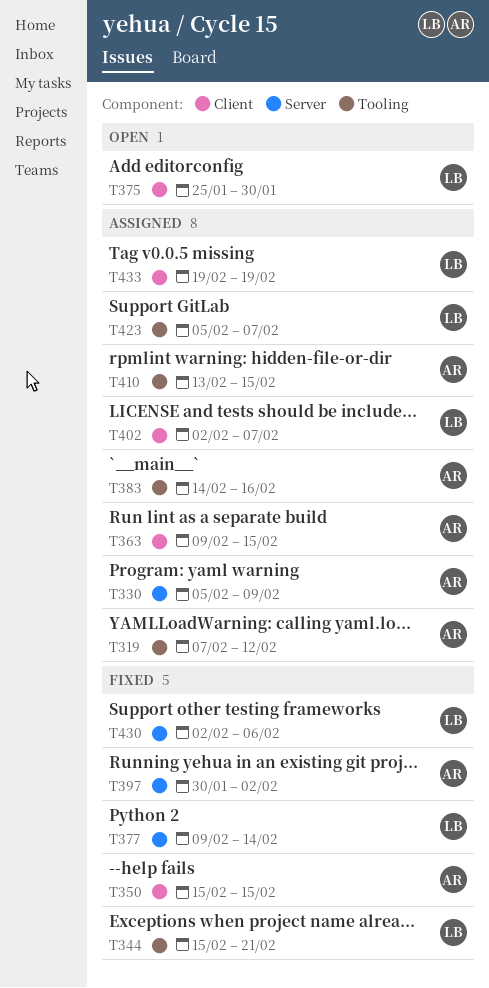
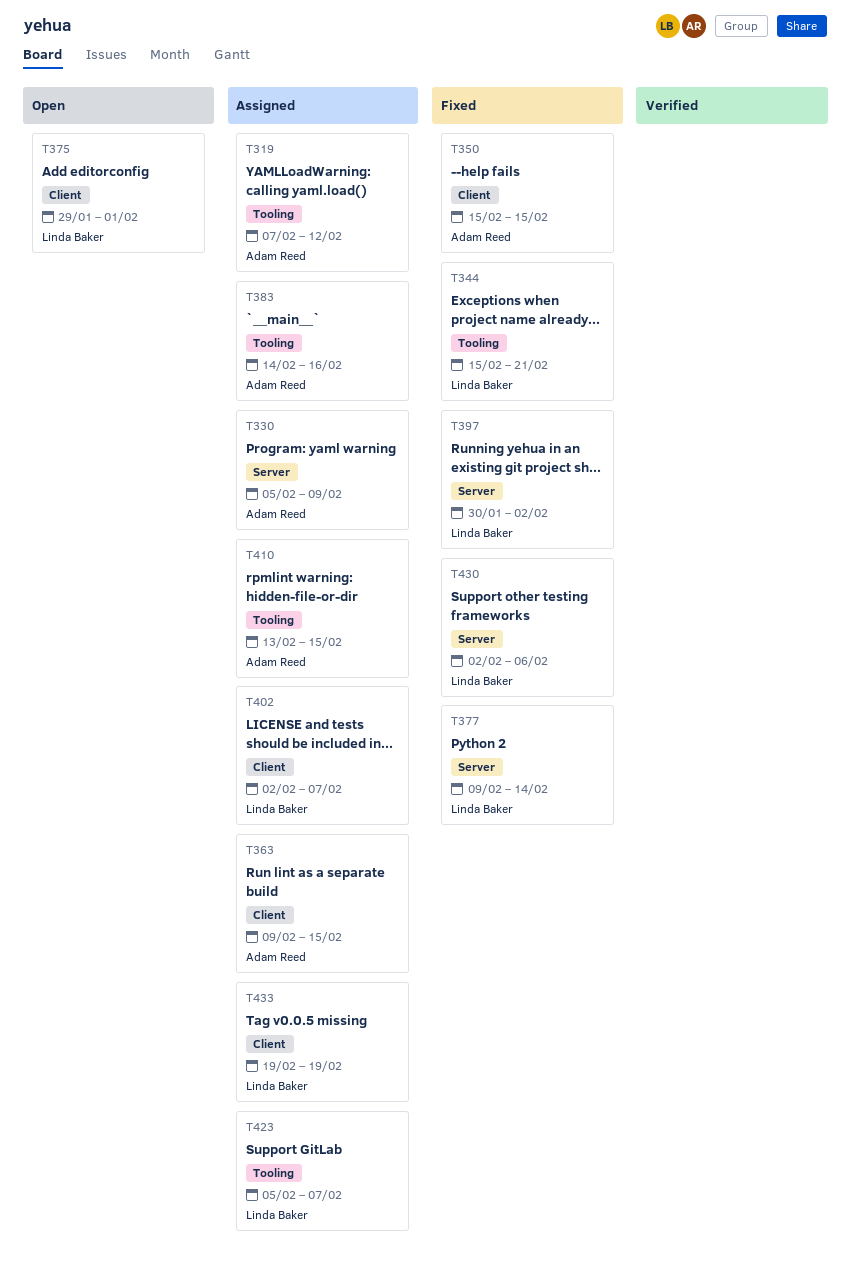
T375, start: Jan 25 -> Jan 29
T375, due: Jan 30 -> Feb 1
T397, owner: Adam Reed -> Linda Baker

